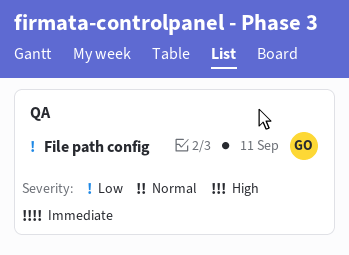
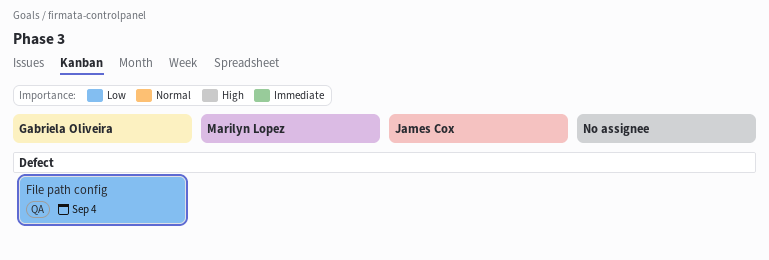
File path config, due: Sep 11 -> Sep 4

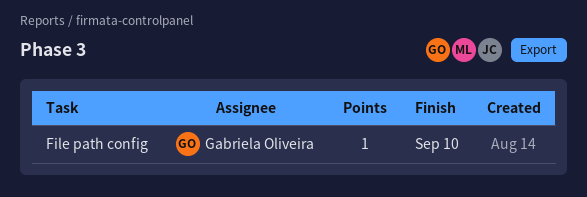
File path config, due: Sep 4 -> Sep 10

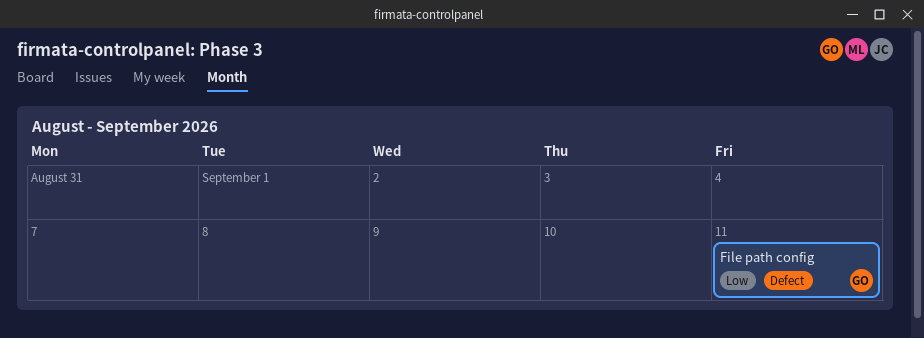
File path config, due: Sep 10 -> Sep 11

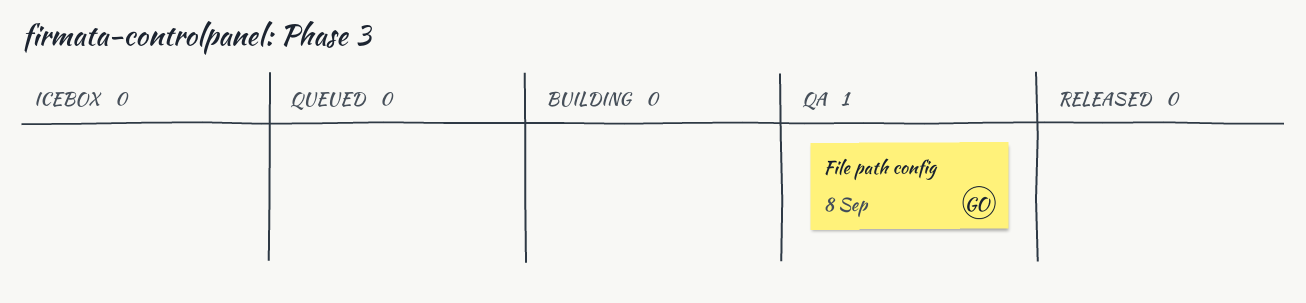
File path config, due: Sep 11 -> Sep 8

